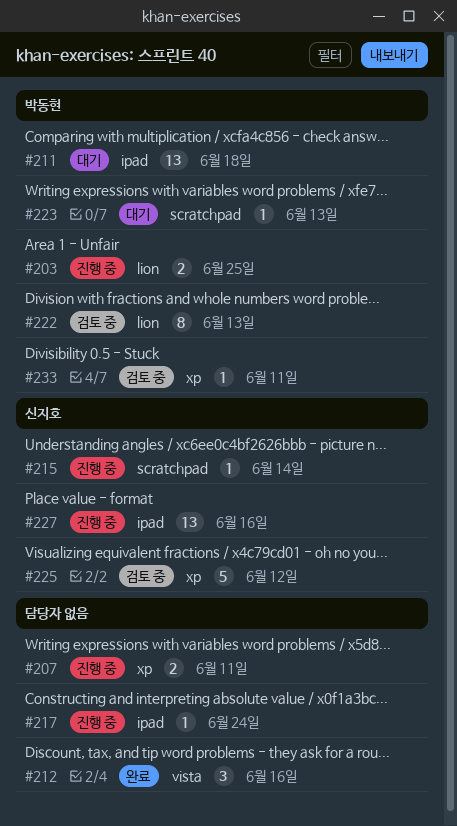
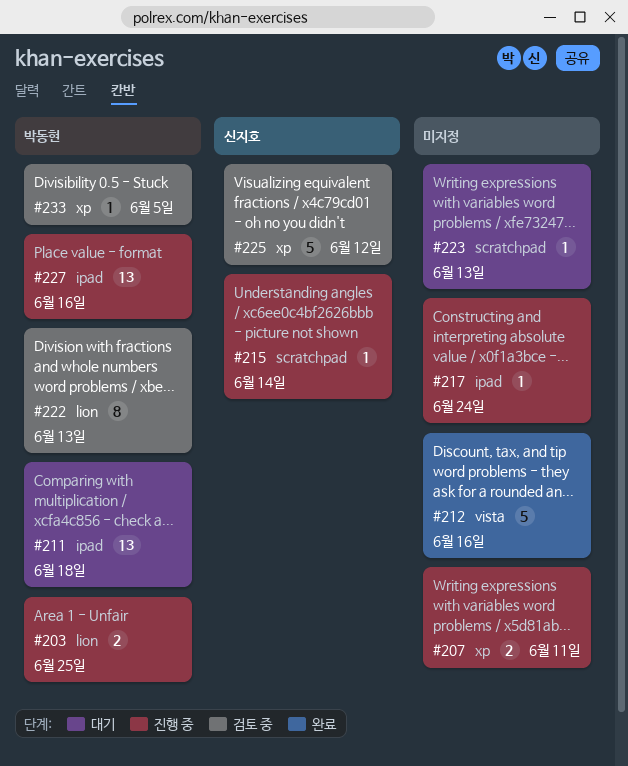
#212, estimate: 3 -> 5
#223, owner: 박동현 -> none
#227, owner: 신지호 -> 박동현
#233, due: Jun 11 -> Jun 5

